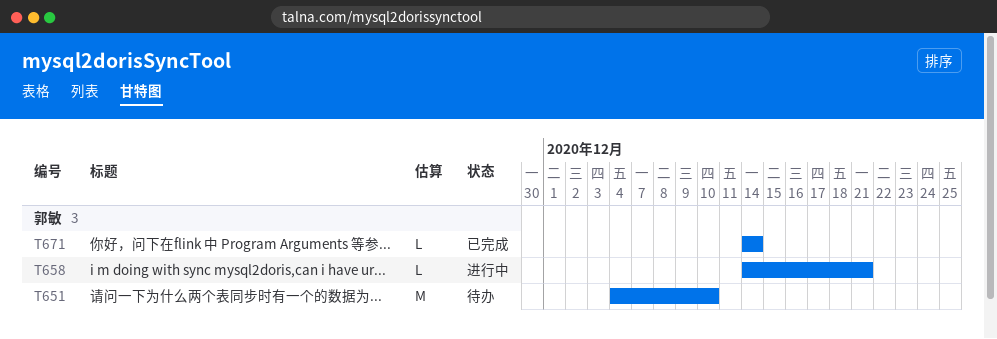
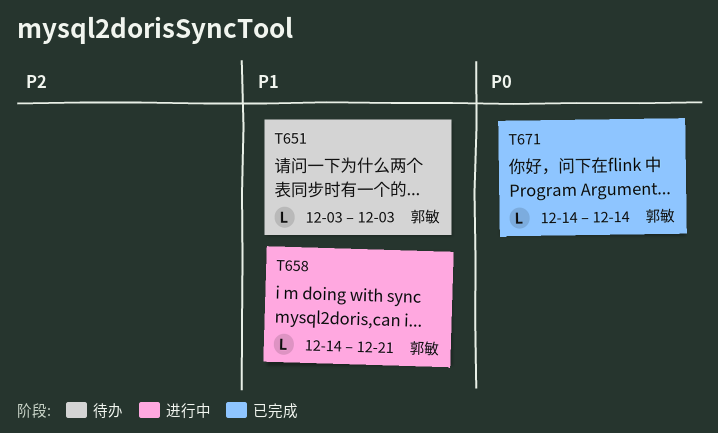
T651, estimate: M -> L
T651, start: Dec 4 -> Dec 3
T651, due: Dec 10 -> Dec 3

